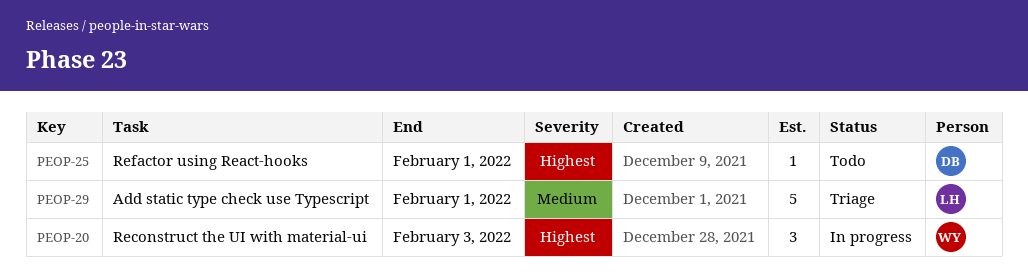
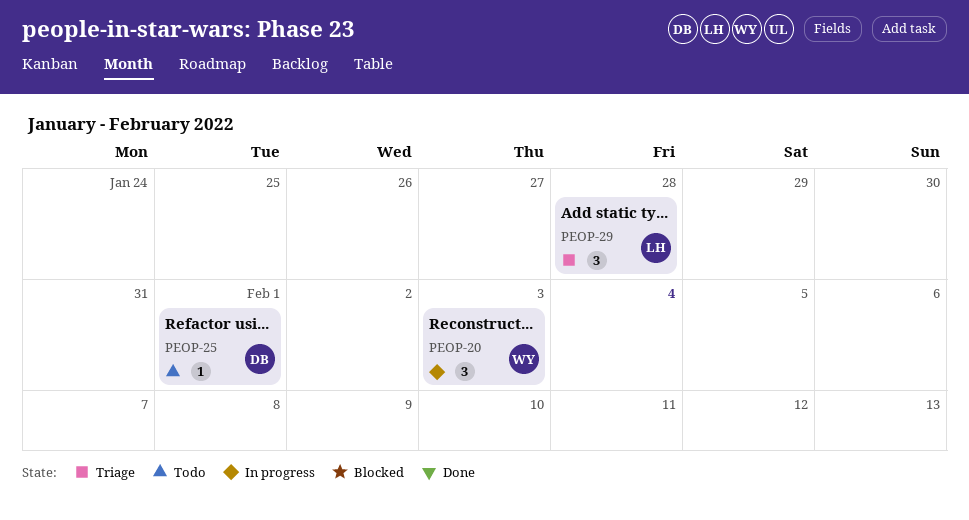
PEOP-29, estimate: 5 -> 3
PEOP-29, due: Feb 1 -> Jan 28

